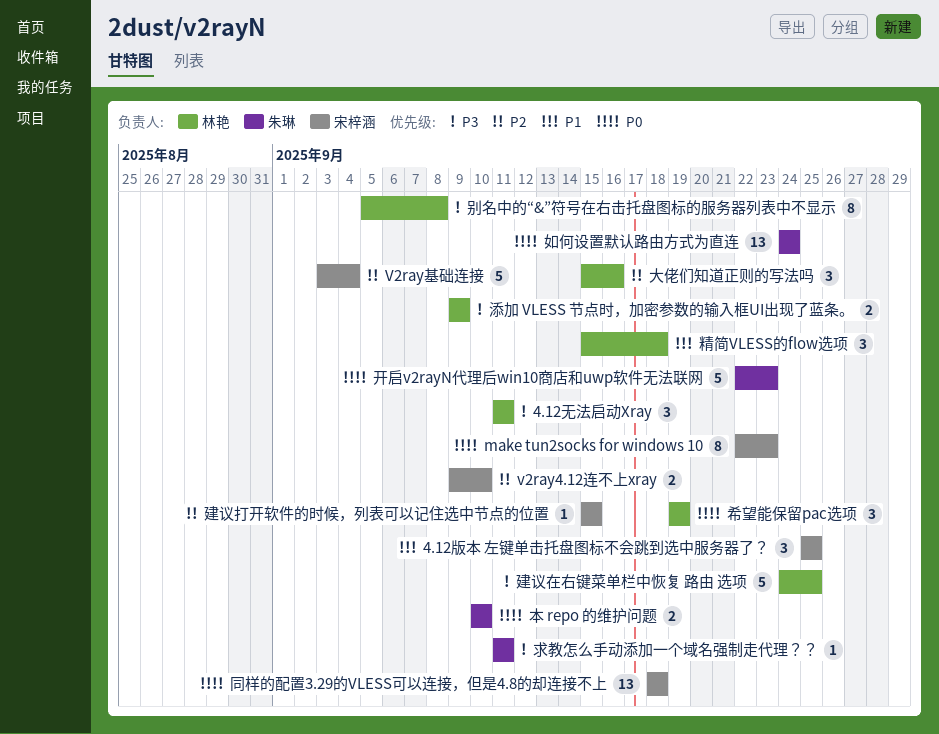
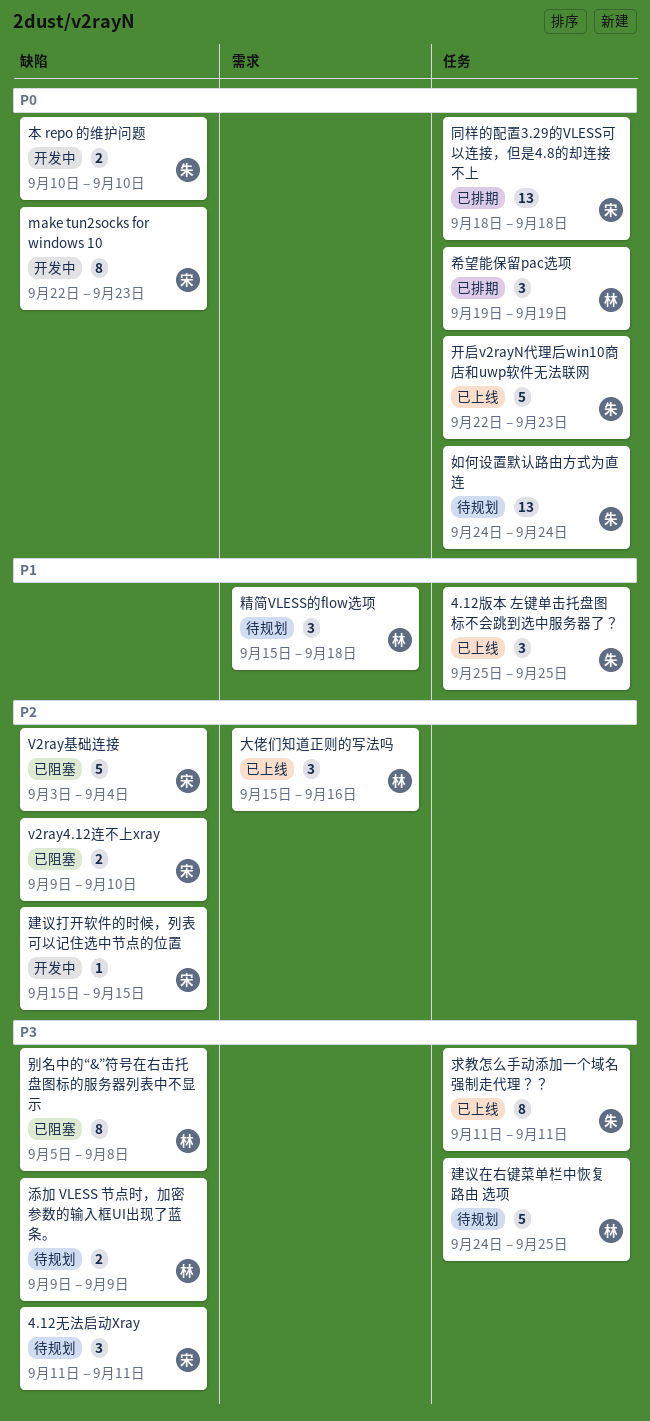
4.12无法启动Xray, owner: 林艳 -> 宋梓涵
4.12版本 左键单击托盘图标不会跳到选中服务器了？, owner: 宋梓涵 -> 朱琳
求教怎么手动添加一个域名强制走代理？？, estimate: 1 -> 8

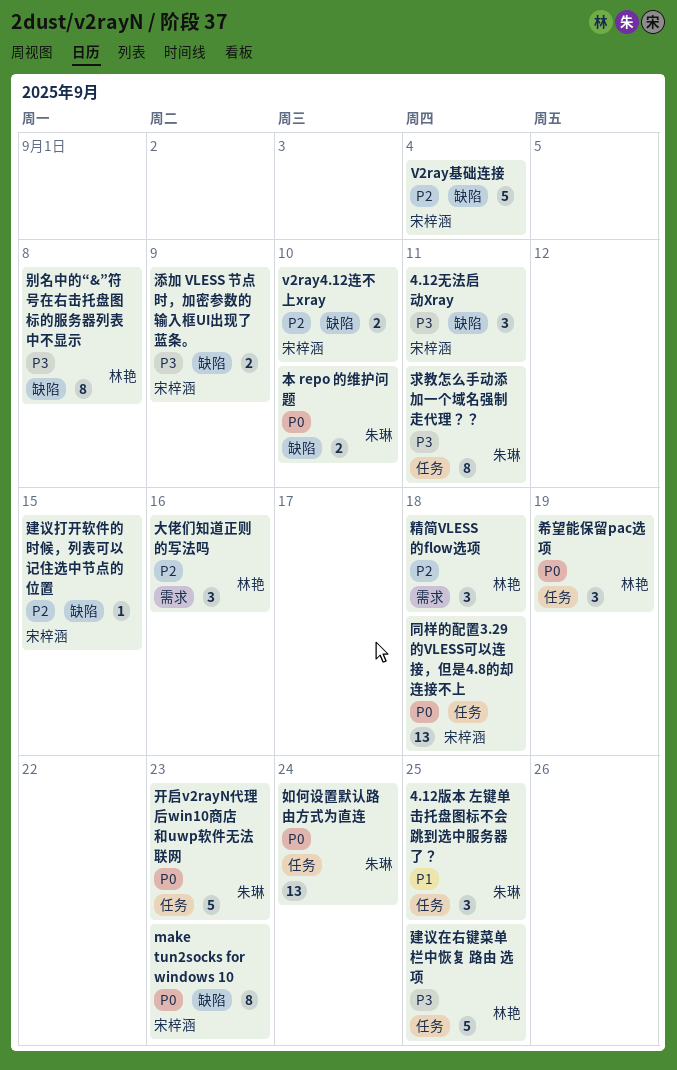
添加 VLESS 节点时，加密参数的输入框UI出现了蓝条。, owner: 林艳 -> 宋梓涵
精简VLESS的flow选项, priority: P1 -> P2

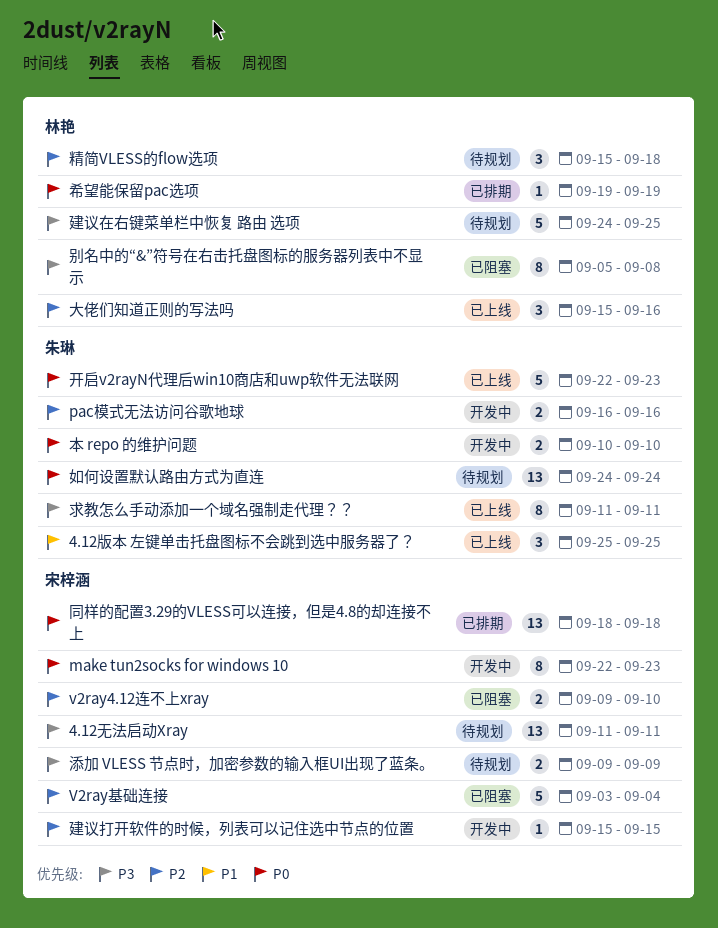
4.12无法启动Xray, estimate: 3 -> 13
pac模式无法访问谷歌地球: none -> present
希望能保留pac选项, estimate: 3 -> 1

